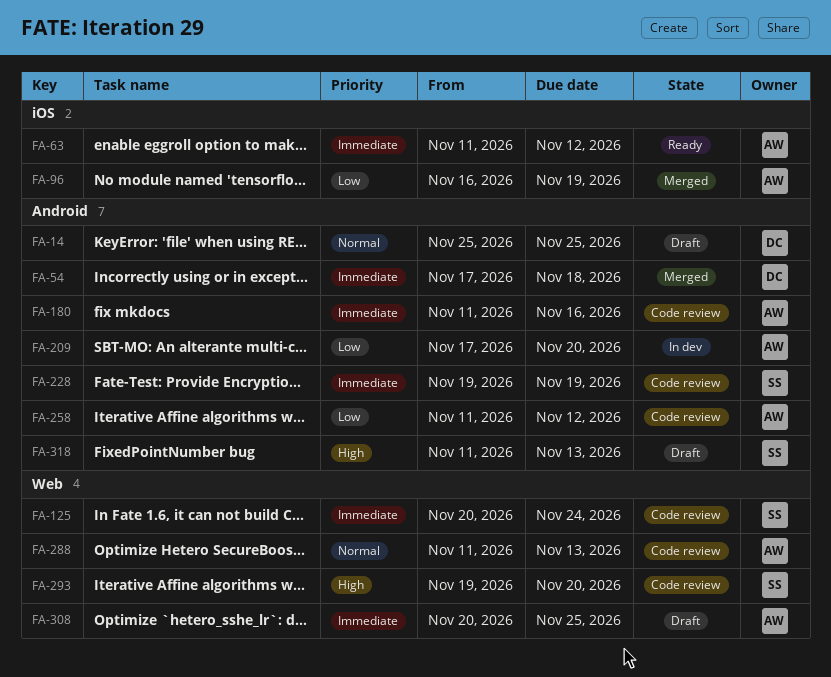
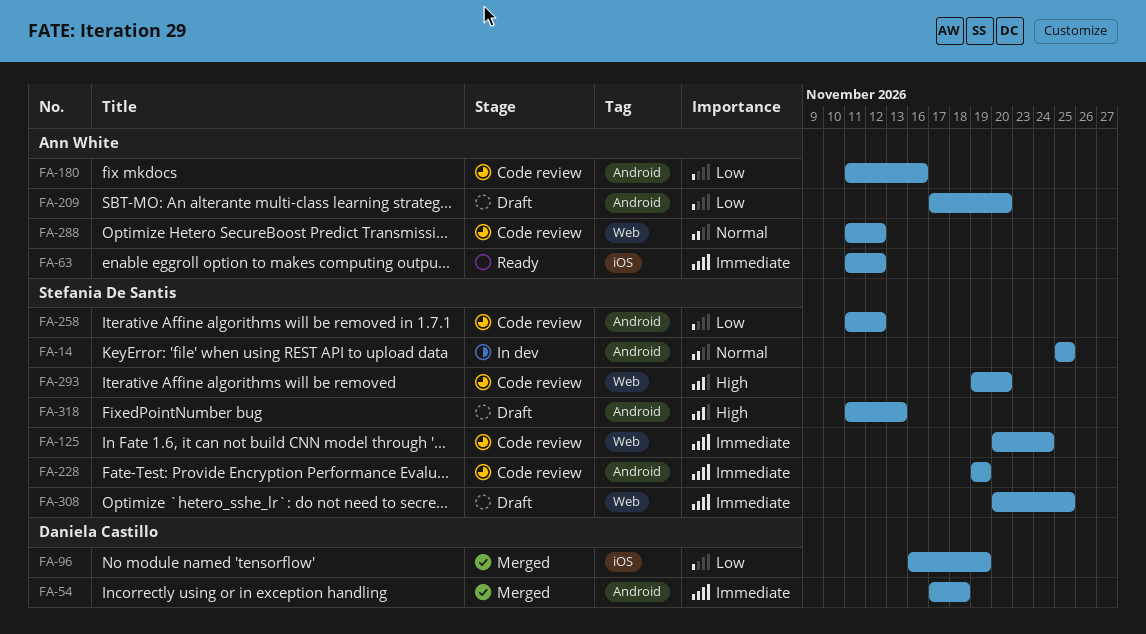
FA-14, status: Draft -> In dev
FA-14, owner: Daniela Castillo -> Stefania De Santis
FA-96, owner: Ann White -> Daniela Castillo
FA-180, priority: Immediate -> Low
FA-209, status: In dev -> Draft
FA-258, owner: Ann White -> Stefania De Santis
FA-288, due: Nov 13 -> Nov 12
FA-308, owner: Ann White -> Stefania De Santis

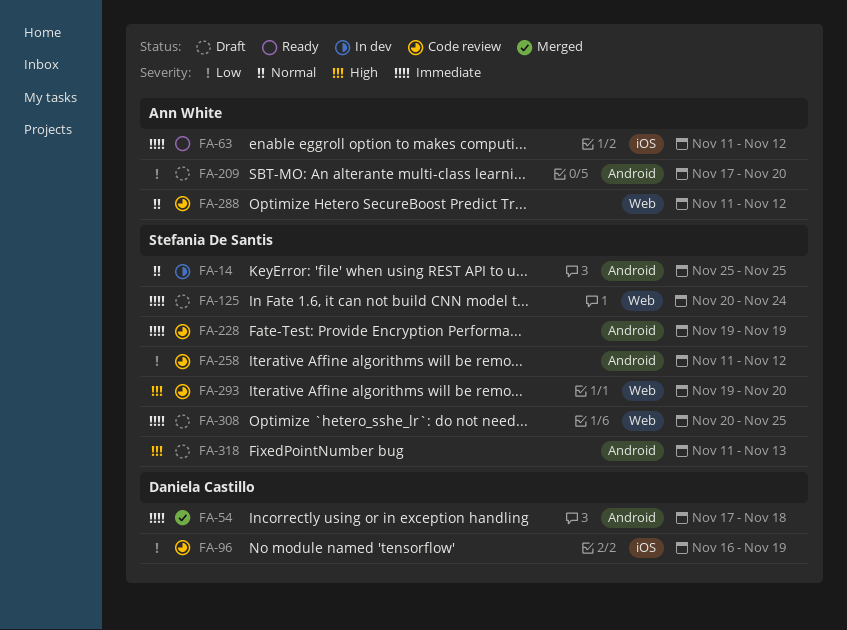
FA-96, status: Merged -> Code review
FA-125, status: Code review -> Draft
FA-180: present -> none

